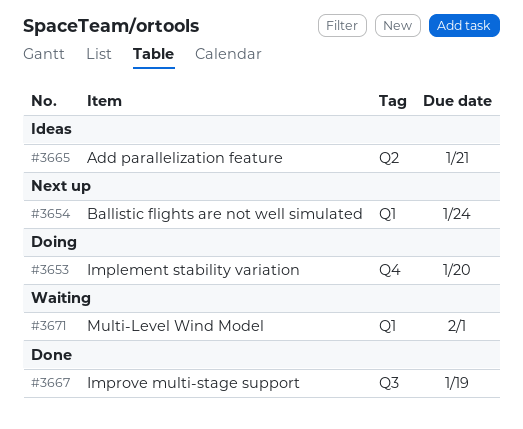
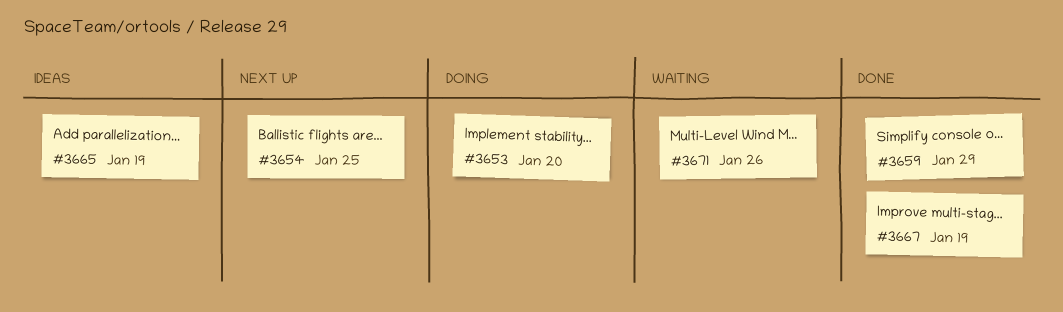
#3654, due: Jan 24 -> Jan 25
#3659: none -> present
#3665, due: Jan 21 -> Jan 19
#3671, due: Feb 1 -> Jan 26

